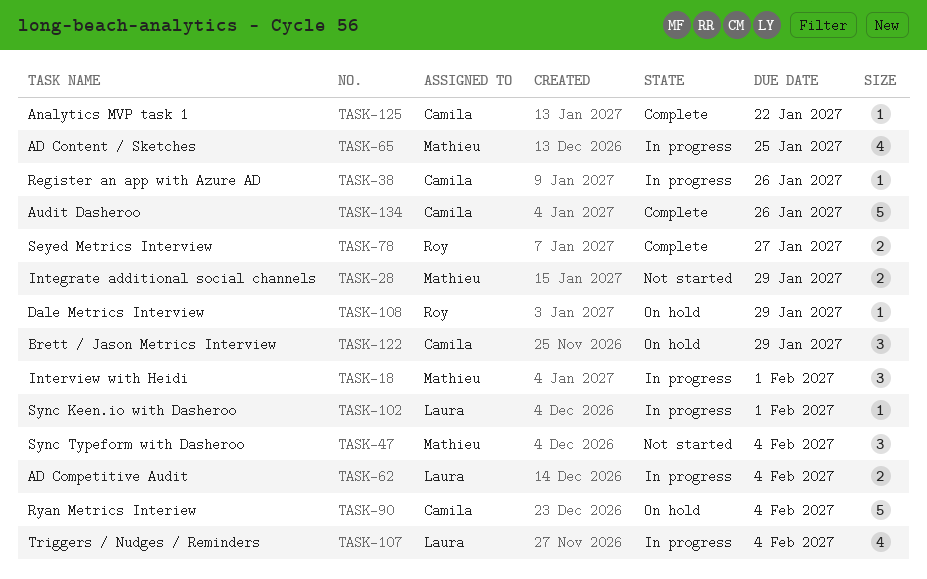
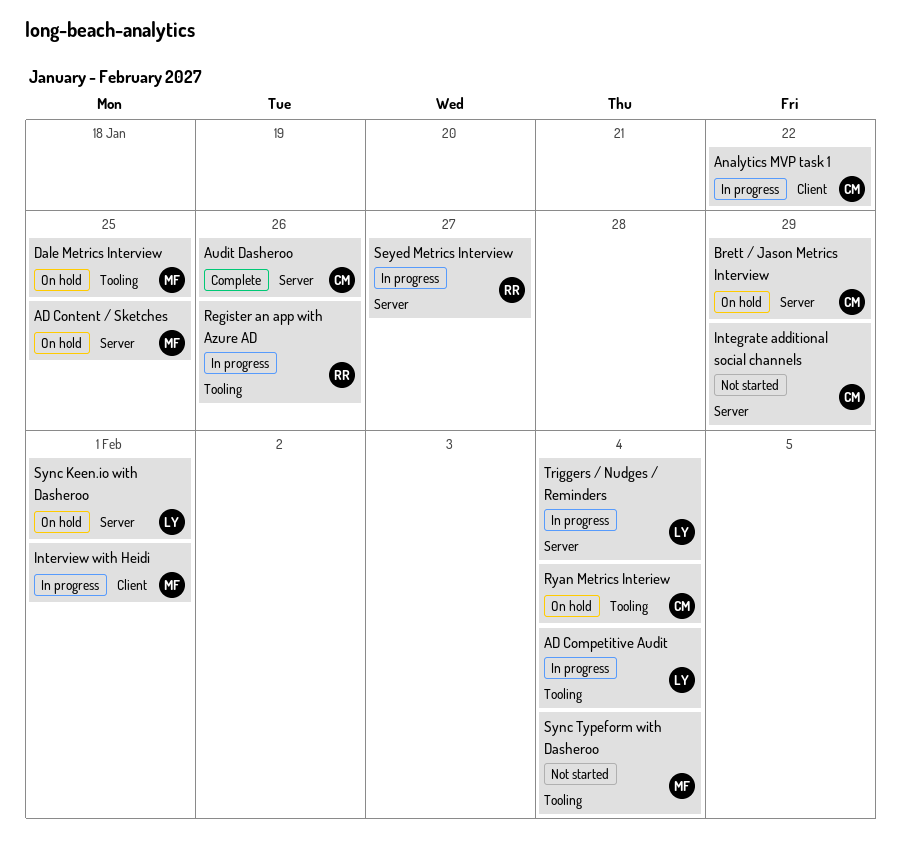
AD Content / Sketches, status: In progress -> On hold
Analytics MVP task 1, status: Complete -> In progress
Dale Metrics Interview, owner: Roy -> Mathieu
Dale Metrics Interview, due: Jan 29 -> Jan 25
Integrate additional social channels, owner: Mathieu -> Camila
Register an app with Azure AD, owner: Camila -> Roy
Seyed Metrics Interview, status: Complete -> In progress
Sync Keen.io with Dasheroo, status: In progress -> On hold

